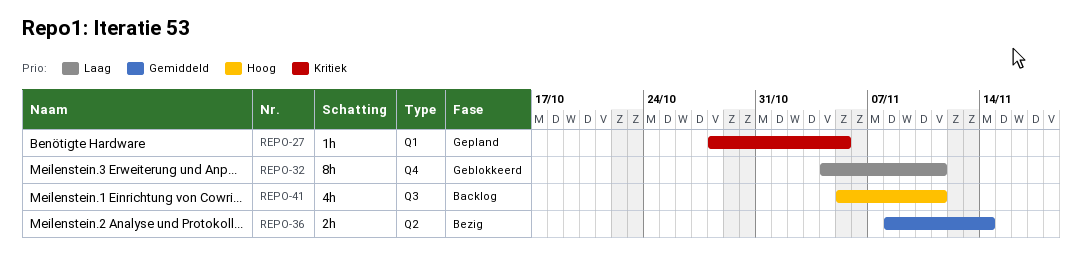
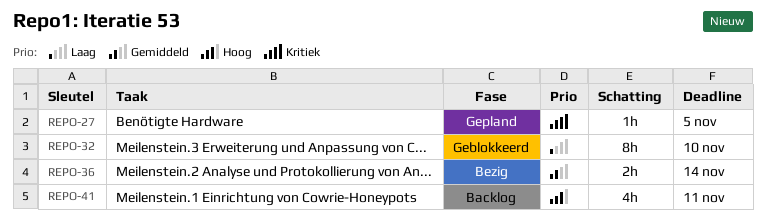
REPO-32, due: Nov 11 -> Nov 10

